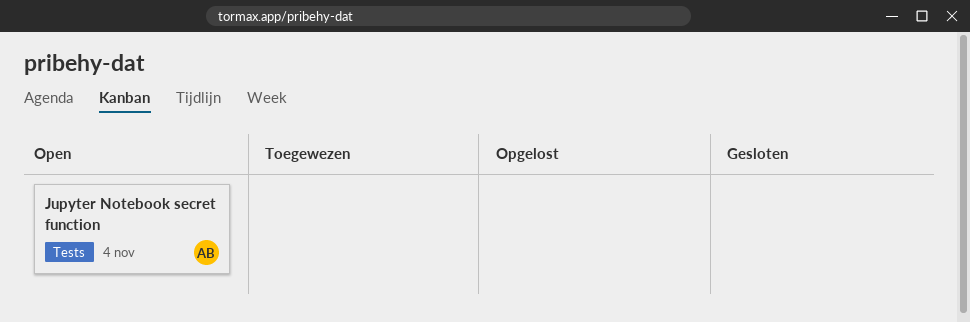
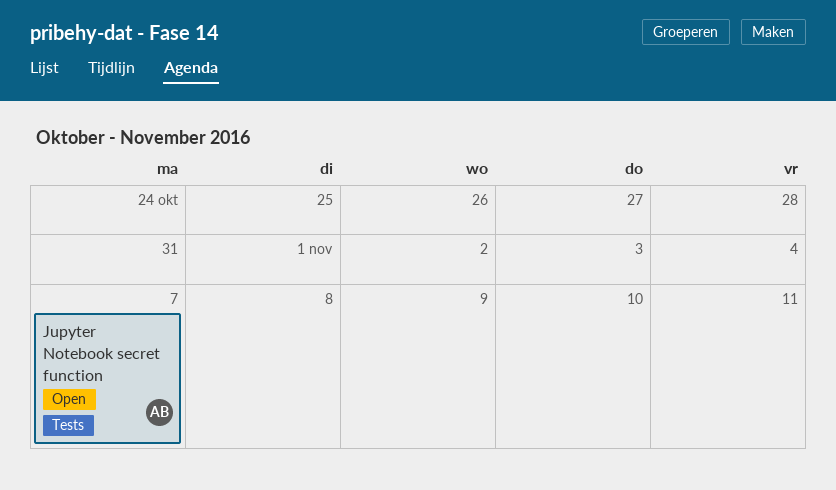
Jupyter Notebook secret function, due: Nov 4 -> Nov 7

